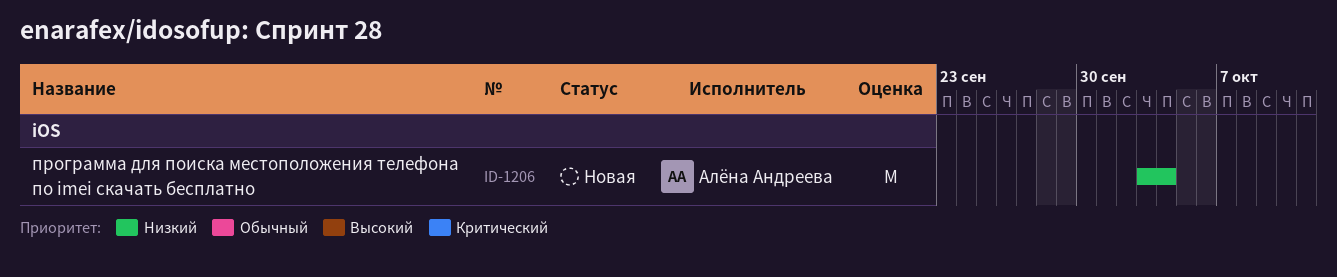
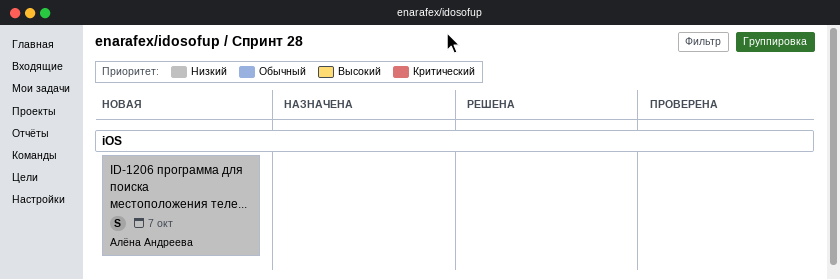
ID-1206, estimate: M -> S
ID-1206, due: Oct 4 -> Oct 7

